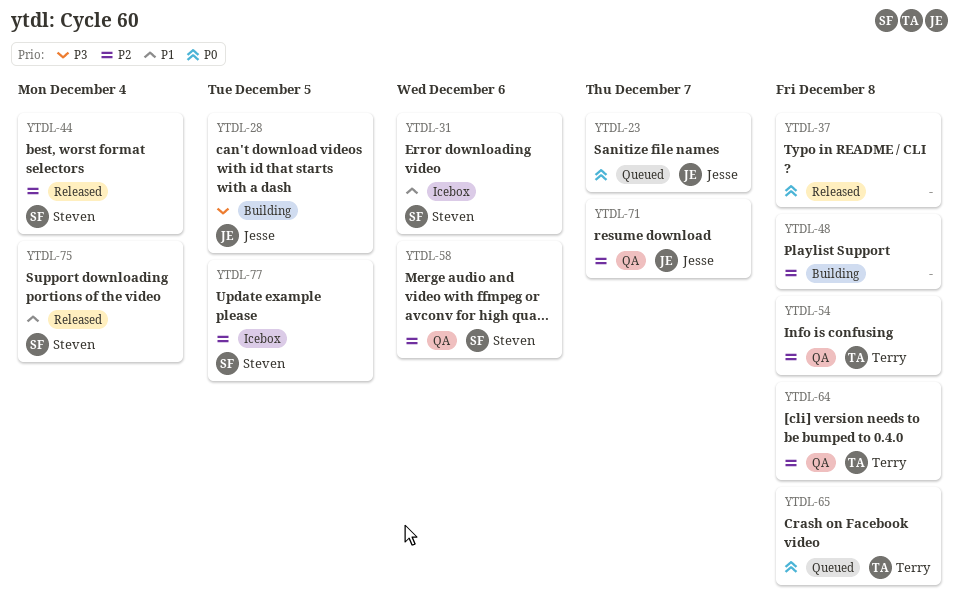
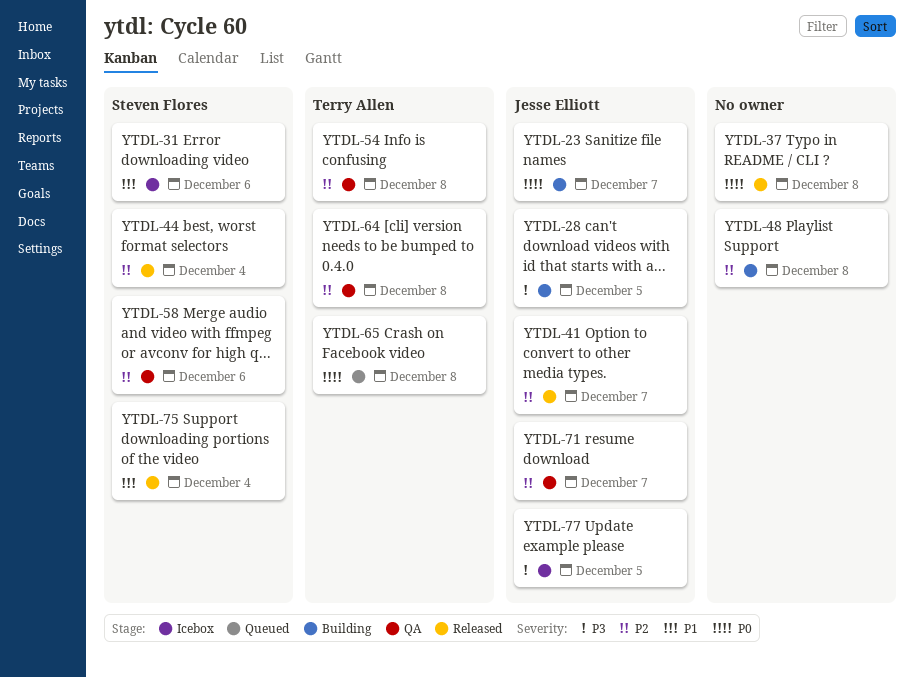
YTDL-23, status: Queued -> Building
YTDL-41: none -> present
YTDL-77, owner: Steven Flores -> Jesse Elliott
YTDL-77, priority: P2 -> P3

